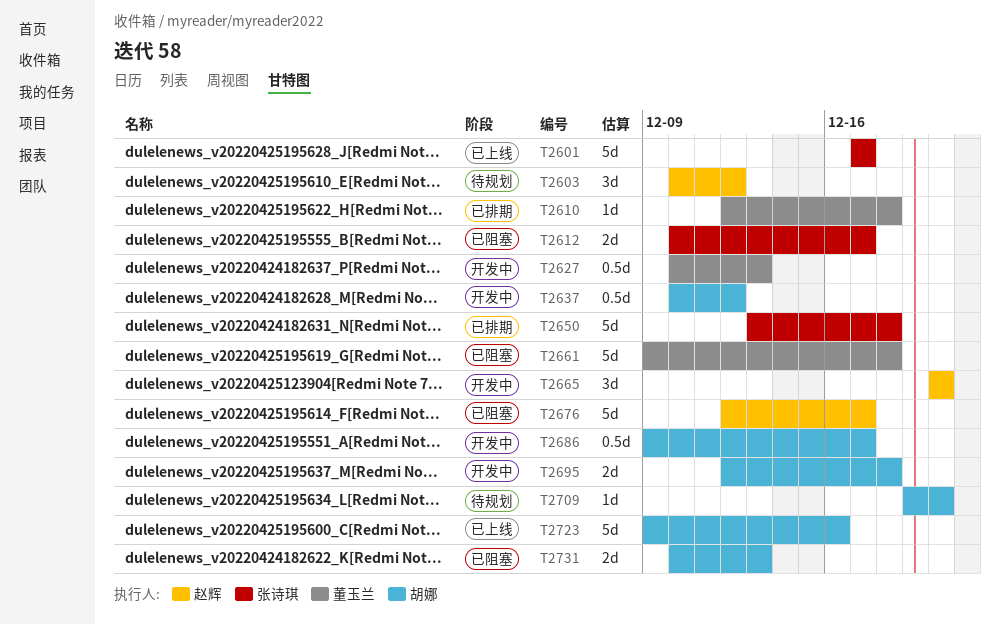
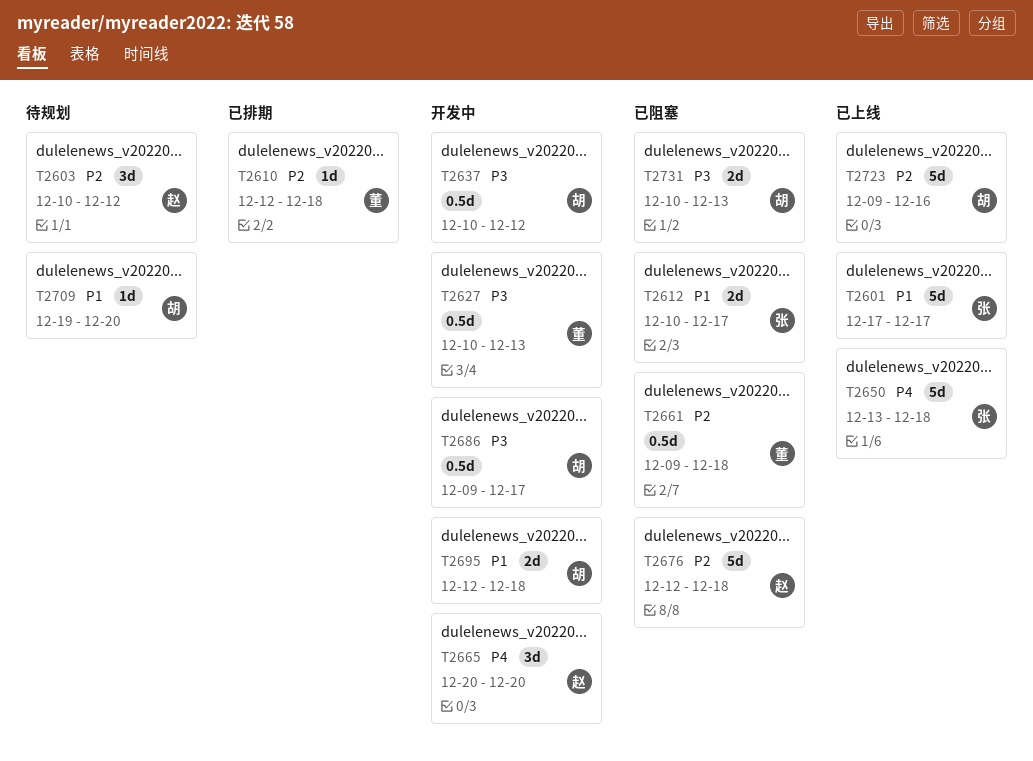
T2650, status: 已排期 -> 已上线
T2661, estimate: 5d -> 0.5d
T2676, due: Dec 17 -> Dec 18

